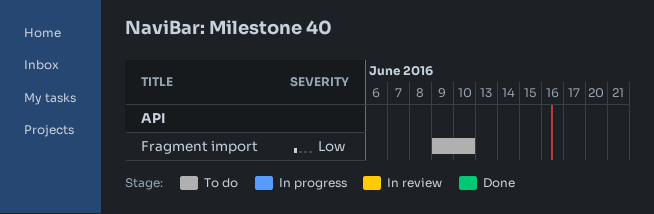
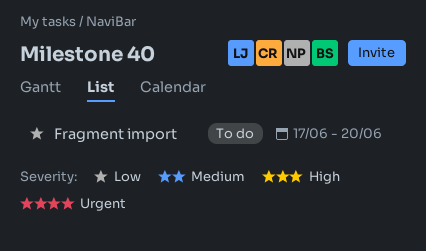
Fragment import, start: Jun 9 -> Jun 17
Fragment import, due: Jun 10 -> Jun 20

